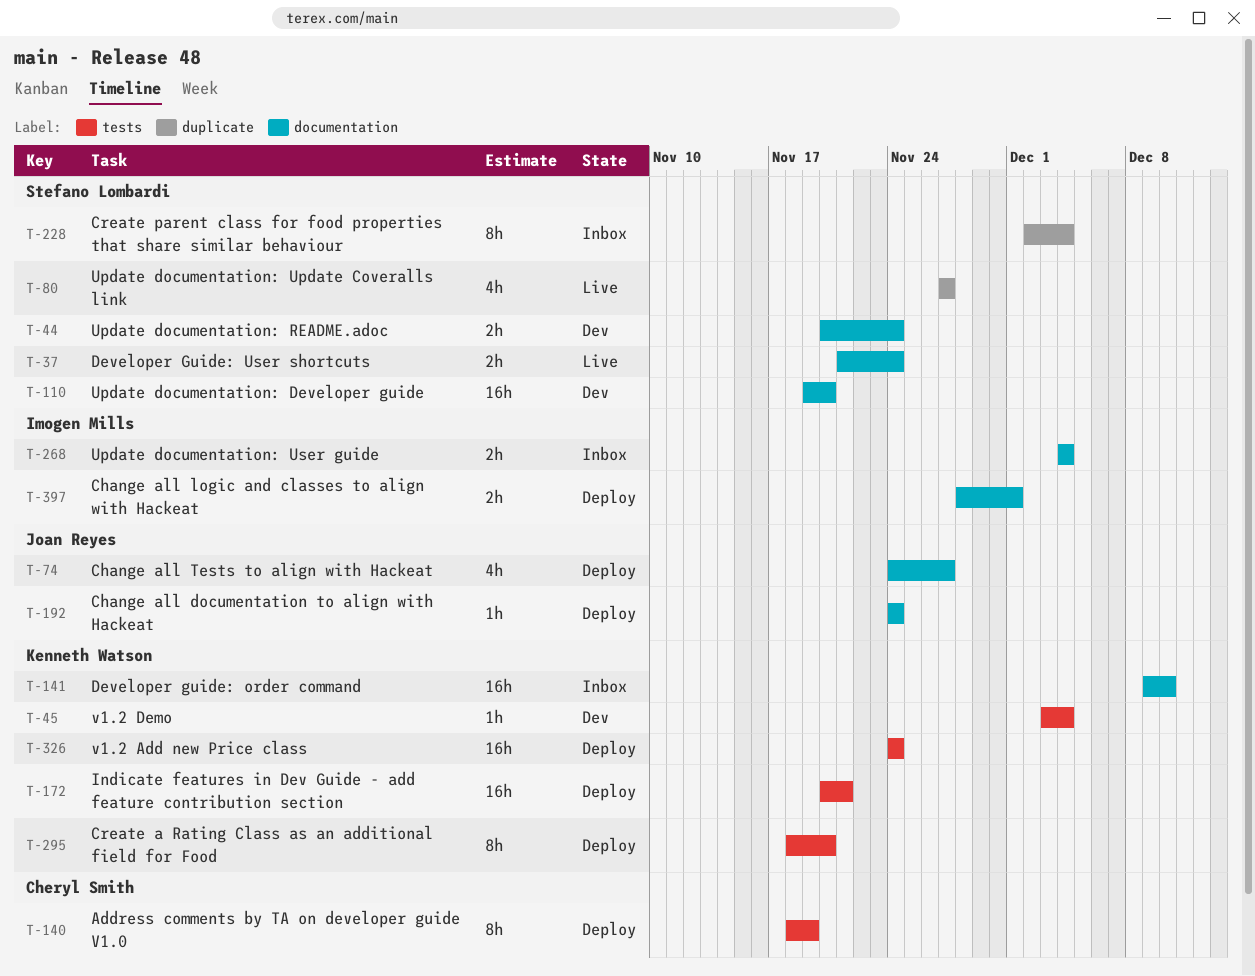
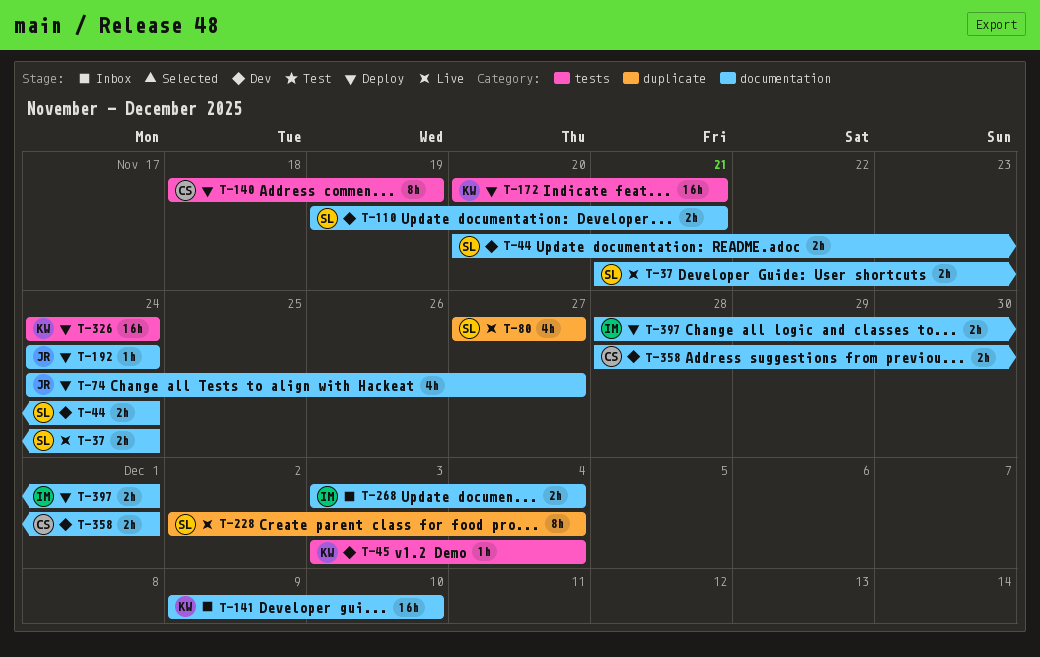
T-110, estimate: 16h -> 2h
T-110, due: Nov 20 -> Nov 21
T-228, status: Inbox -> Live
T-268, start: Dec 4 -> Dec 3
T-295: present -> none
T-358: none -> present

